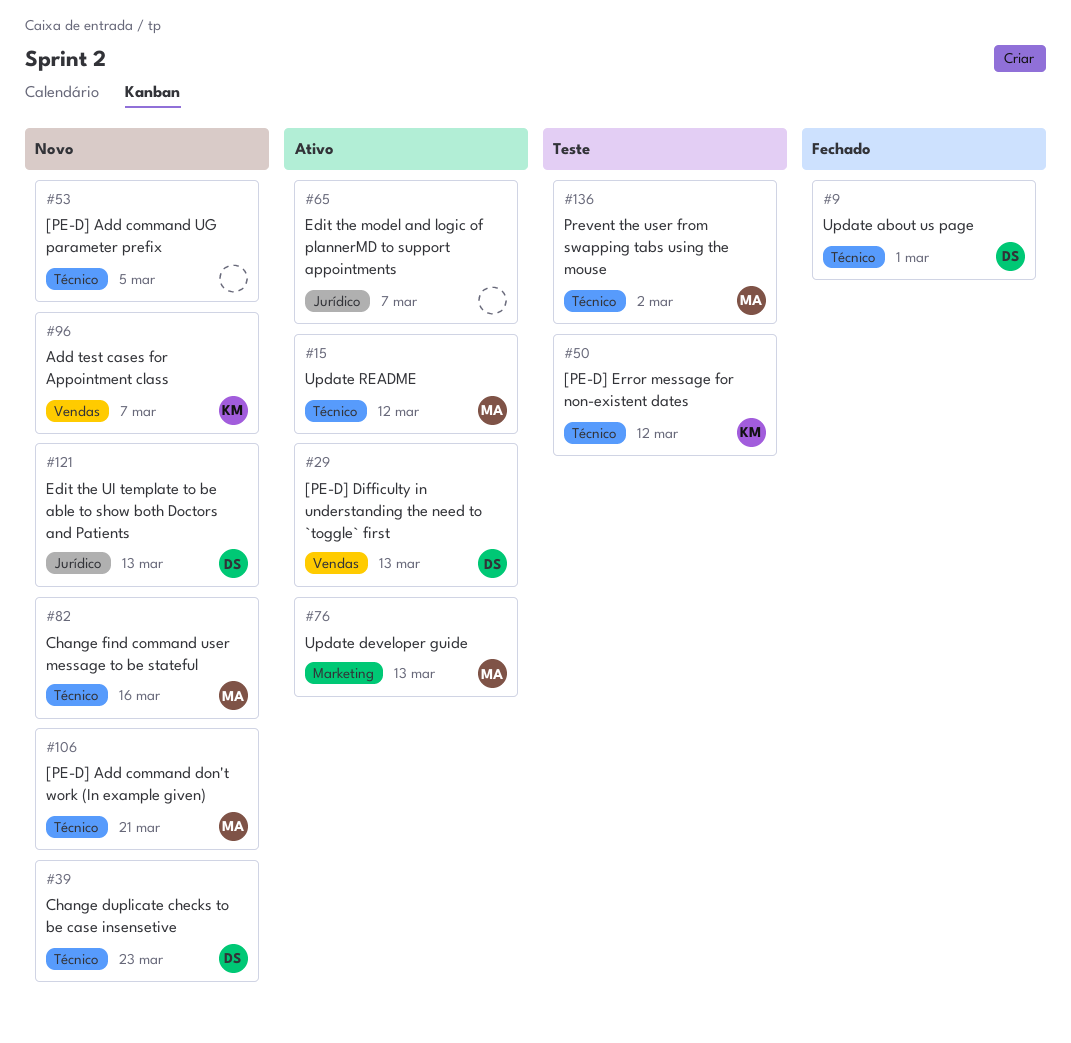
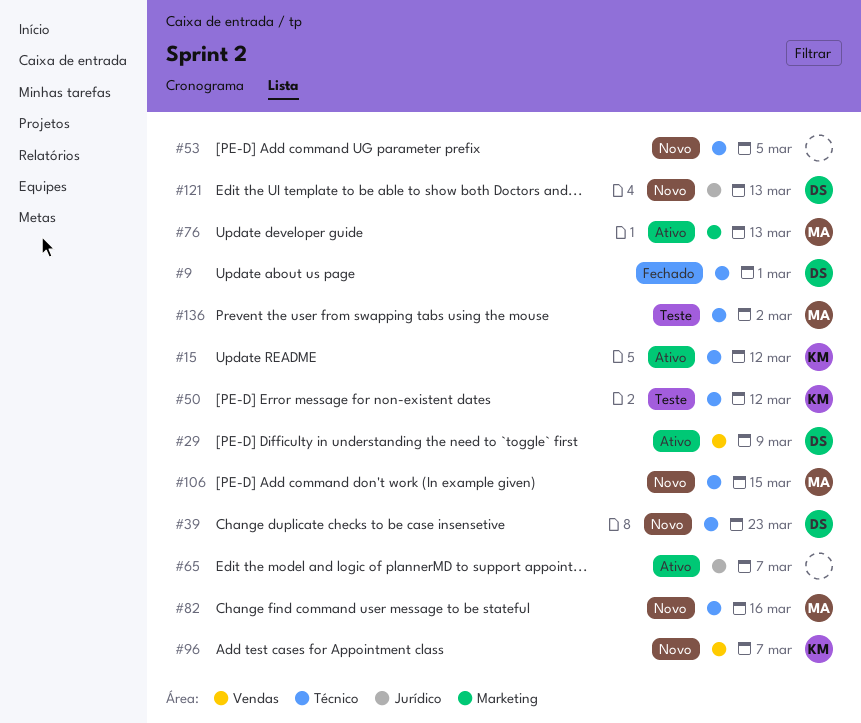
#15, owner: MA -> KM
#29, due: Mar 13 -> Mar 9
#106, due: Mar 21 -> Mar 15

